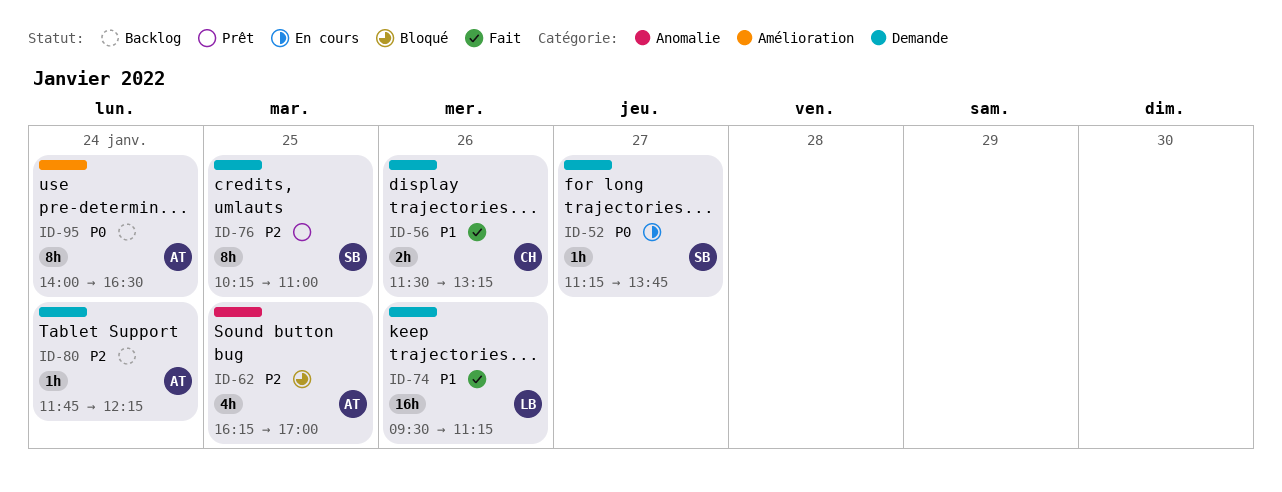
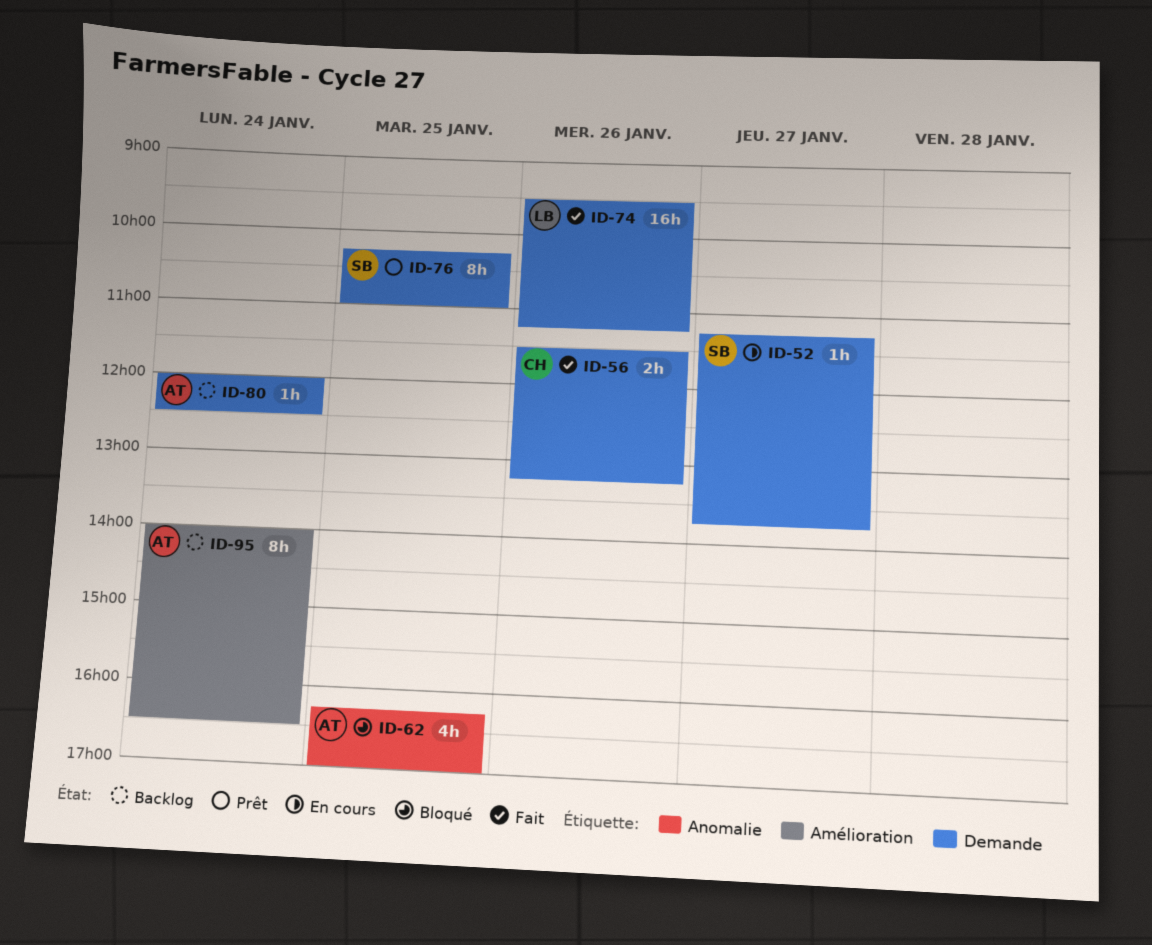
ID-80, begins: 11:45 -> 12:00
ID-80, ends: 12:15 -> 12:30

